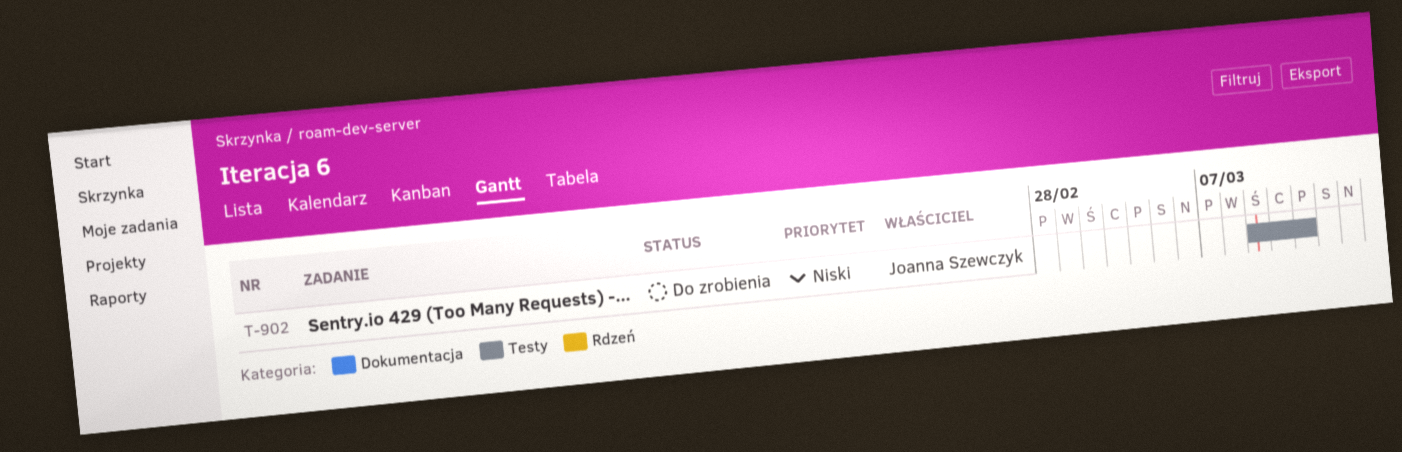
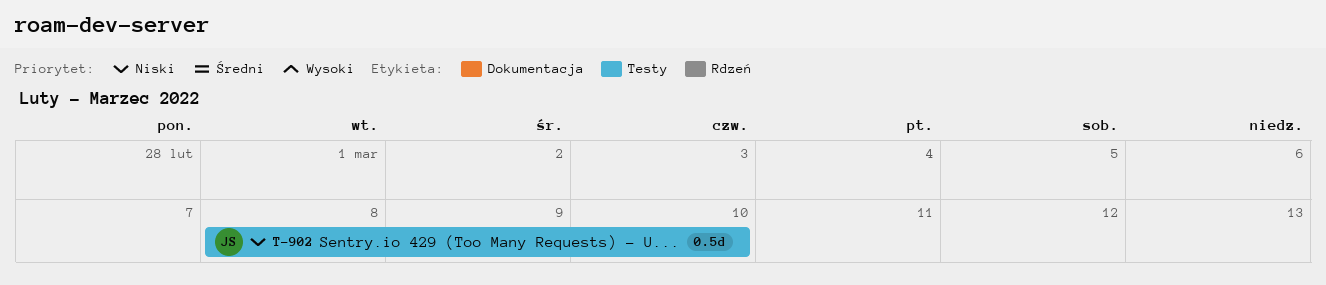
T-902, start: Mar 9 -> Mar 8
T-902, due: Mar 11 -> Mar 10

